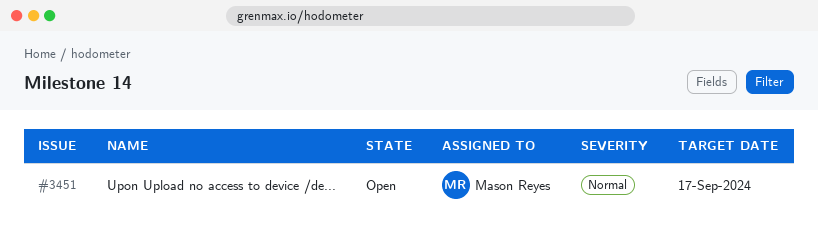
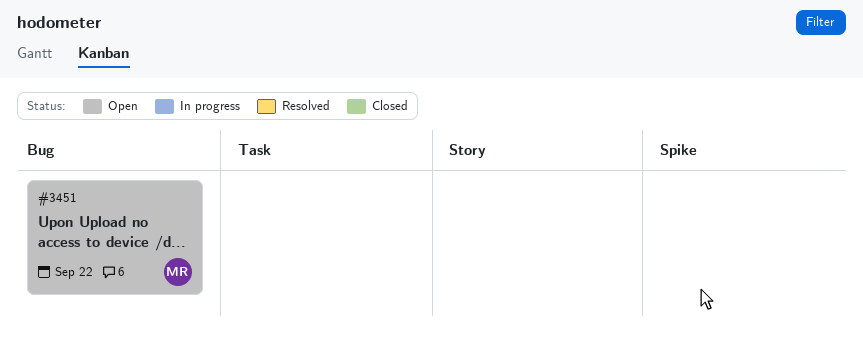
#3451, due: Sep 17 -> Sep 22

